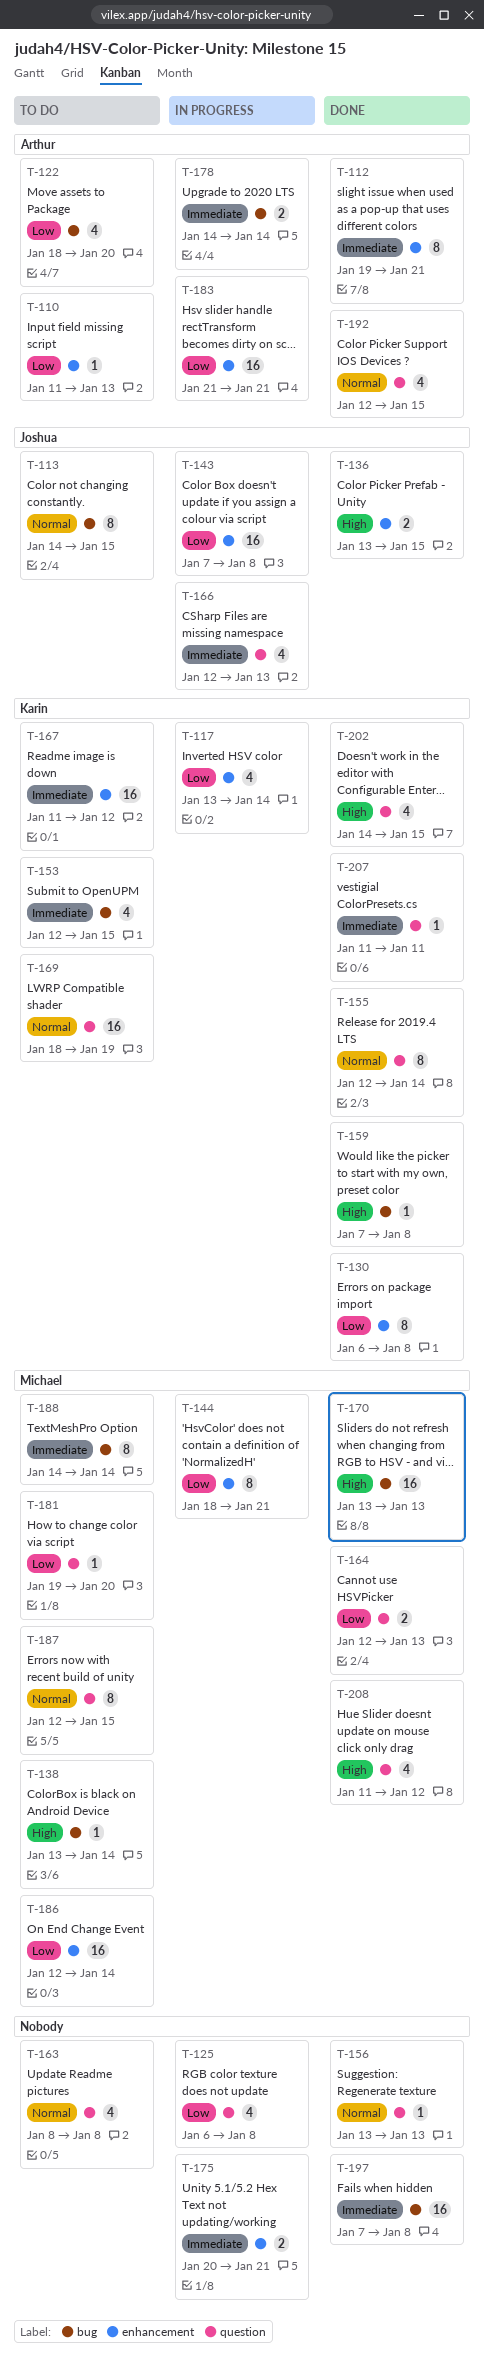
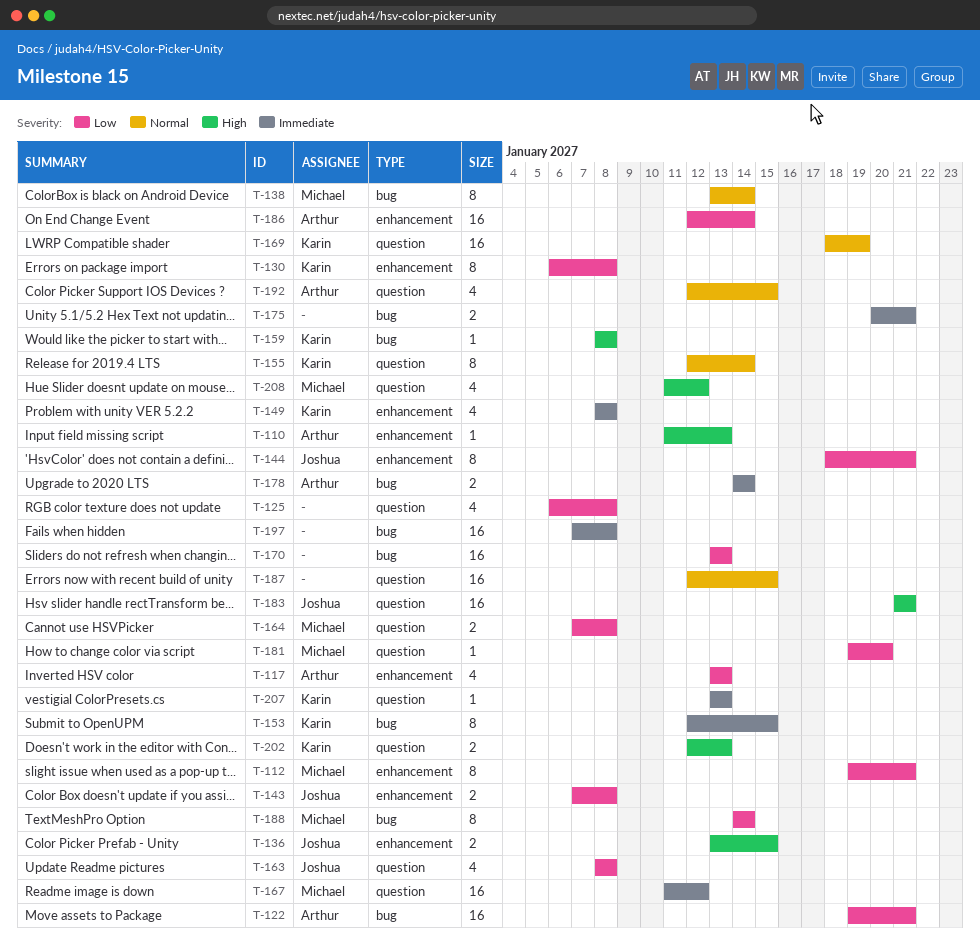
T-110, priority: Low -> High
T-112, owner: Arthur -> Michael
T-112, priority: Immediate -> Low
T-113: present -> none
T-117, owner: Karin -> Arthur
T-117, due: Jan 14 -> Jan 13
T-122, estimate: 4 -> 16
T-122, start: Jan 18 -> Jan 19
T-122, due: Jan 20 -> Jan 21
T-138, priority: High -> Normal
T-138, estimate: 1 -> 8
T-143, estimate: 16 -> 2
T-144, owner: Michael -> Joshua
T-149: none -> present
T-153, estimate: 4 -> 8
T-156: present -> none
T-159, start: Jan 7 -> Jan 8
T-163, owner: none -> Joshua
T-163, priority: Normal -> Low
T-164, start: Jan 12 -> Jan 7
T-164, due: Jan 13 -> Jan 8
T-166: present -> none
T-167, owner: Karin -> Michael
T-167, label: enhancement -> question
T-170, owner: Michael -> none
T-170, priority: High -> Low
T-175, label: enhancement -> bug
T-183, owner: Arthur -> Joshua
T-183, priority: Low -> High
T-183, label: enhancement -> question
T-186, owner: Michael -> Arthur
T-187, owner: Michael -> none
T-187, estimate: 8 -> 16
T-188, priority: Immediate -> Low
T-202, estimate: 4 -> 2
T-202, start: Jan 14 -> Jan 12
T-202, due: Jan 15 -> Jan 13
T-207, start: Jan 11 -> Jan 13
T-207, due: Jan 11 -> Jan 13

